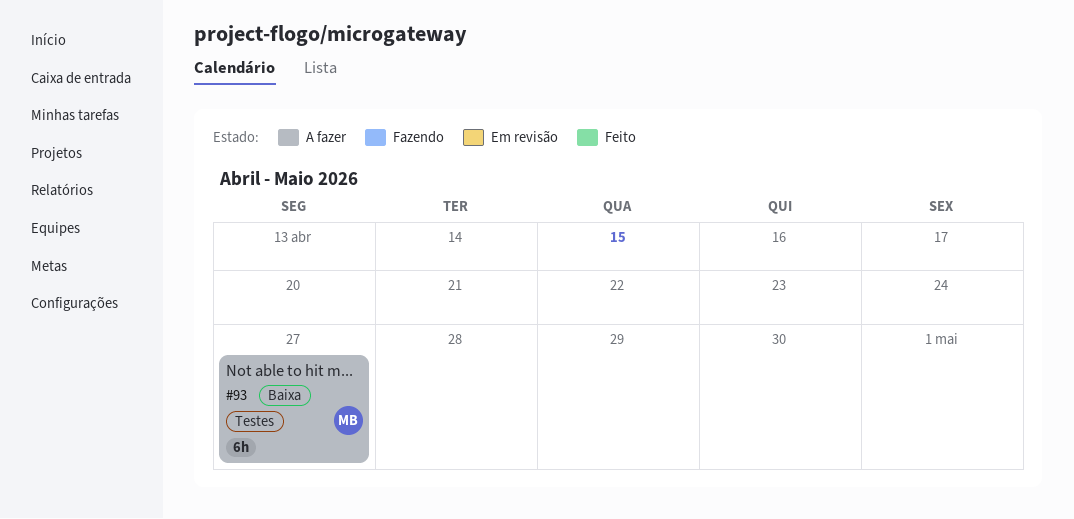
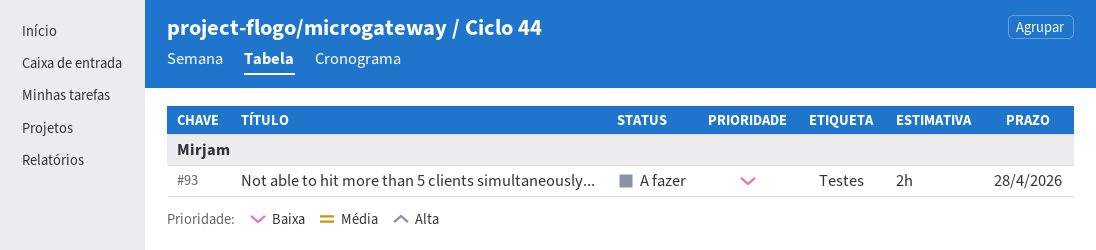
#93, estimate: 6h -> 2h
#93, due: Apr 27 -> Apr 28

